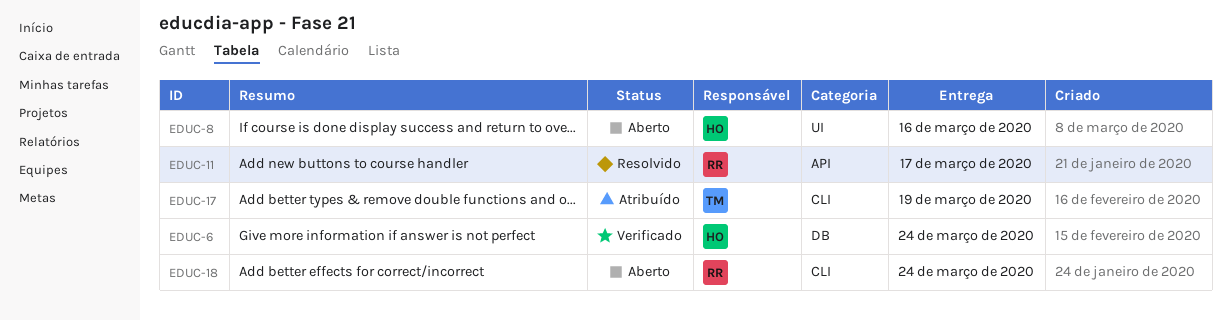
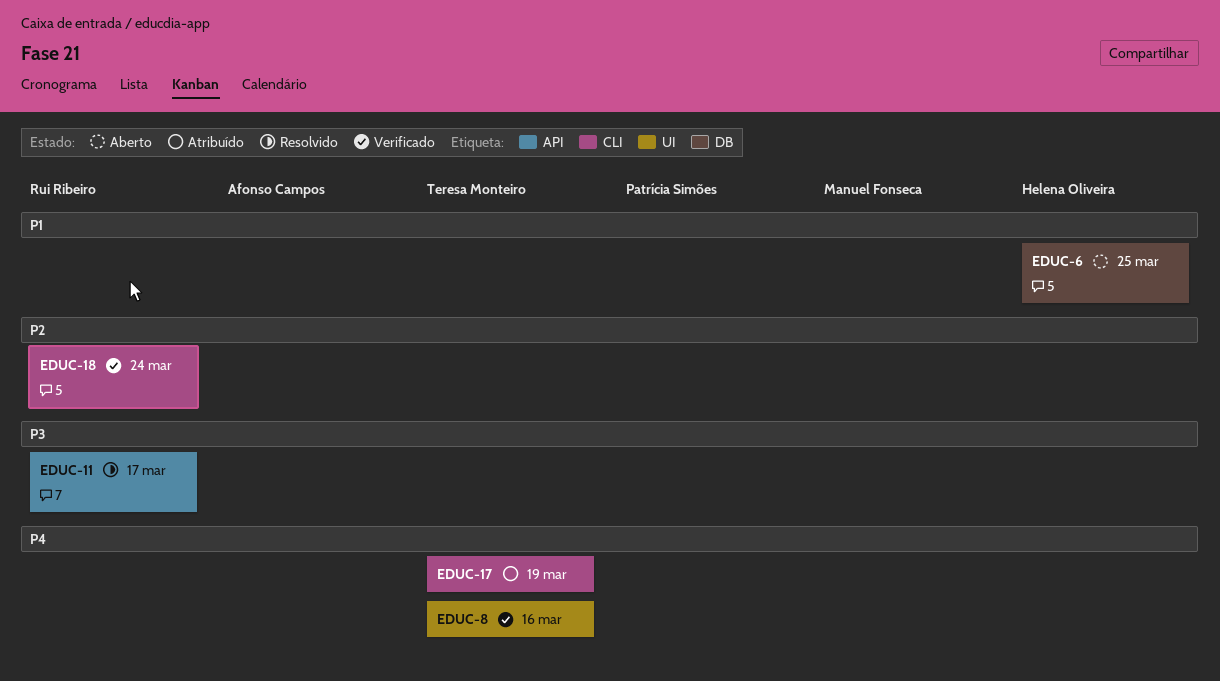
EDUC-6, status: Verificado -> Aberto
EDUC-6, due: Mar 24 -> Mar 25
EDUC-8, status: Aberto -> Verificado
EDUC-8, owner: Helena Oliveira -> Teresa Monteiro
EDUC-18, status: Aberto -> Verificado

